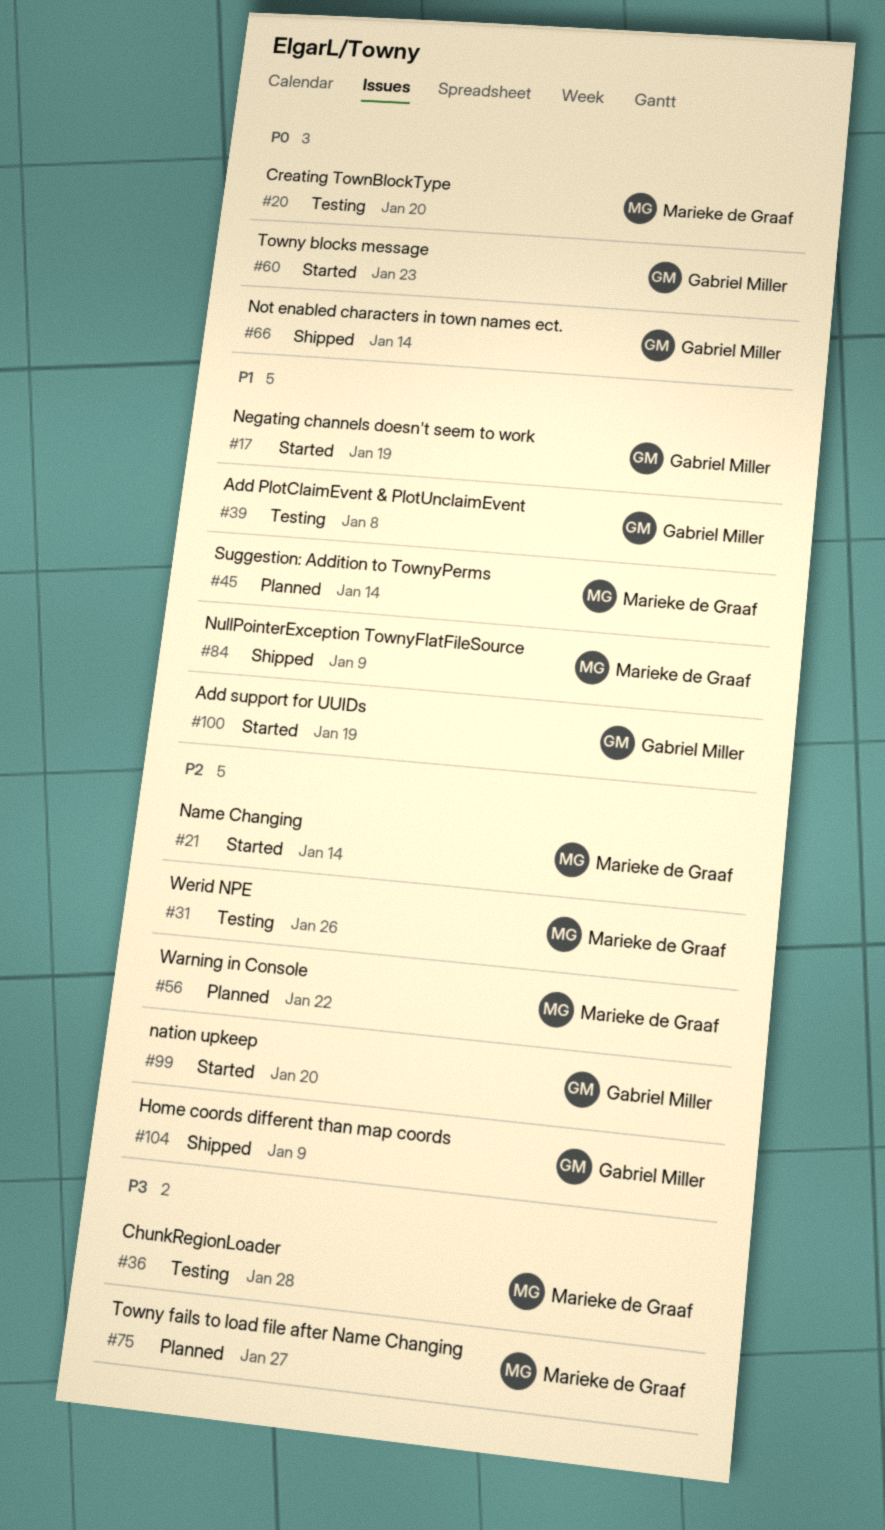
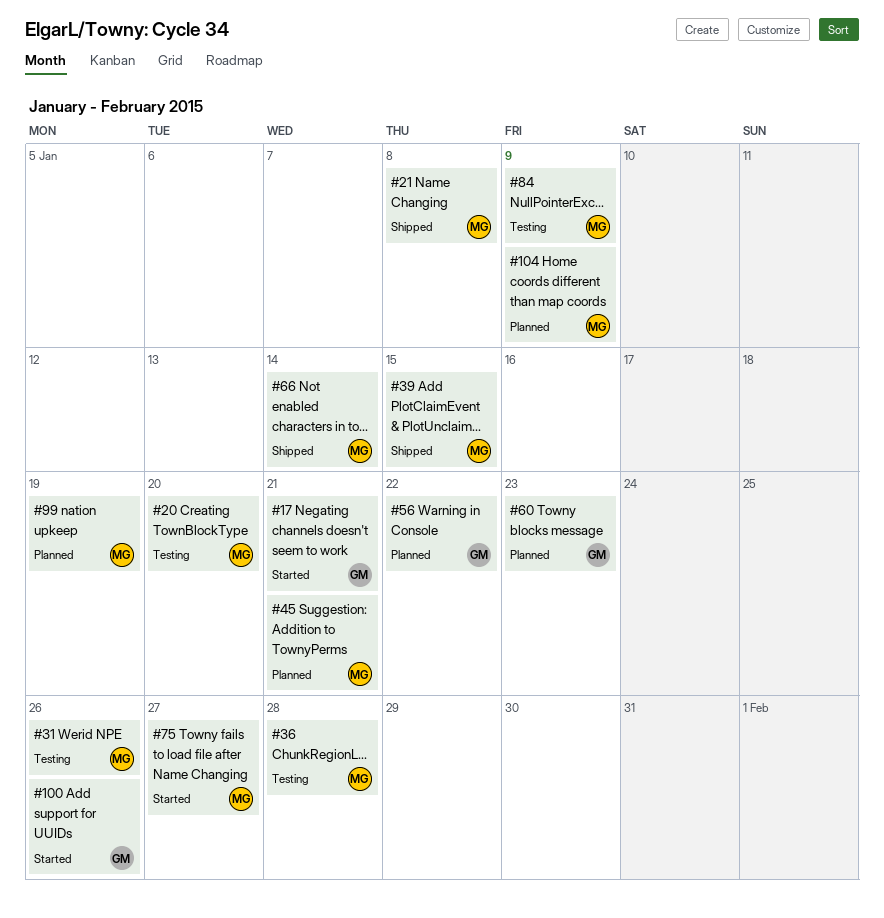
#17, due: Jan 19 -> Jan 21
#21, status: Started -> Shipped
#21, due: Jan 14 -> Jan 8
#39, status: Testing -> Shipped
#39, owner: Gabriel Miller -> Marieke de Graaf
#39, due: Jan 8 -> Jan 15
#45, due: Jan 14 -> Jan 21
#56, owner: Marieke de Graaf -> Gabriel Miller
#60, status: Started -> Planned
#66, owner: Gabriel Miller -> Marieke de Graaf
#75, status: Planned -> Started
#84, status: Shipped -> Testing
#99, status: Started -> Planned
#99, owner: Gabriel Miller -> Marieke de Graaf
#99, due: Jan 20 -> Jan 19
#100, due: Jan 19 -> Jan 26
#104, status: Shipped -> Planned
#104, owner: Gabriel Miller -> Marieke de Graaf

